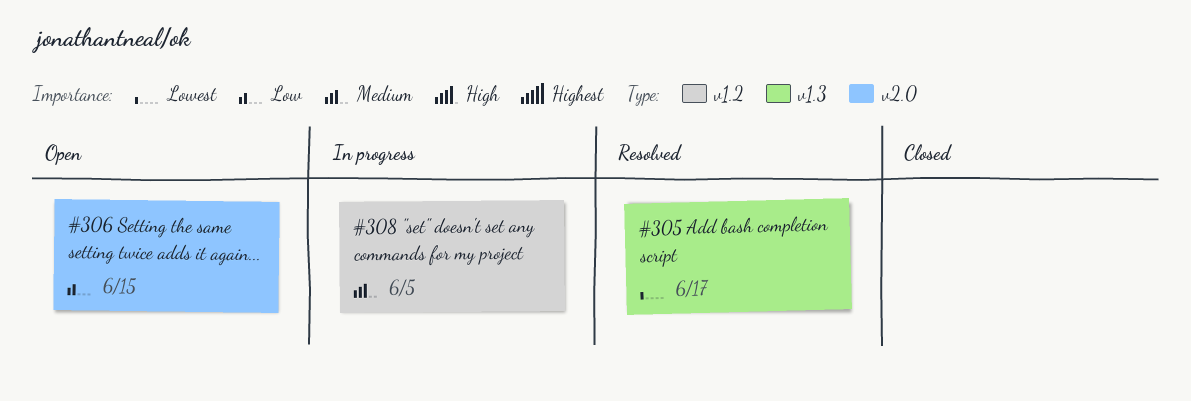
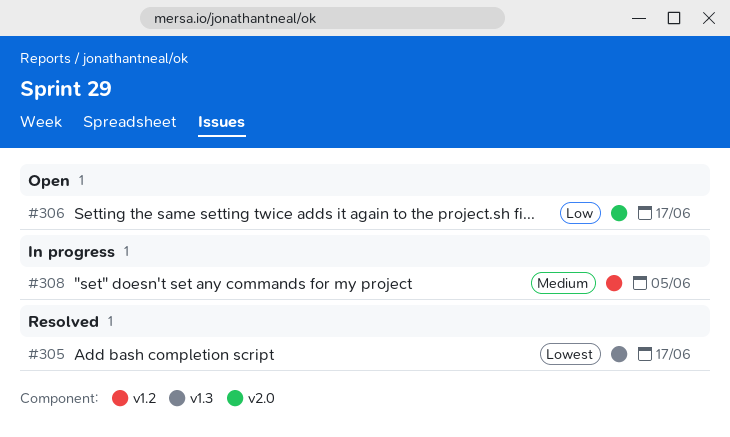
#306, due: Jun 15 -> Jun 17

